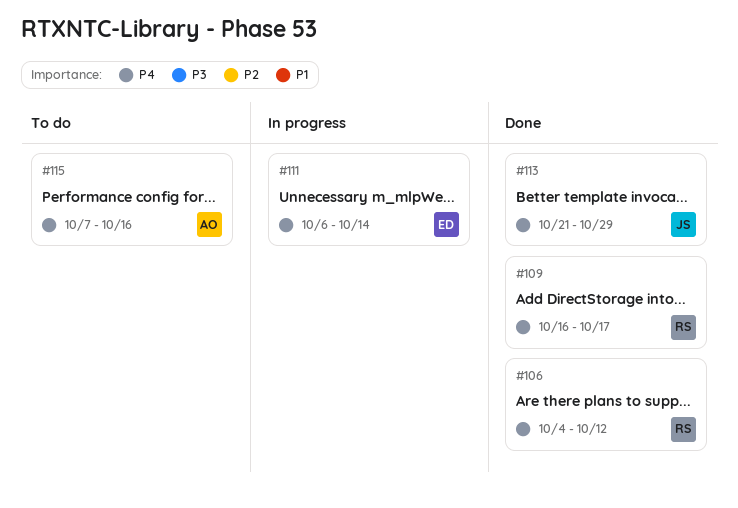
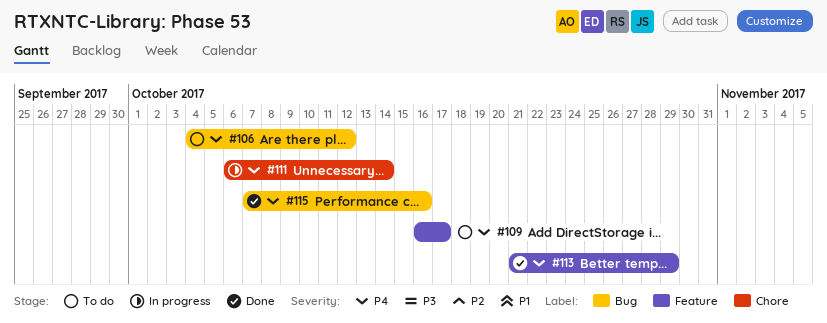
#106, status: Done -> To do
#109, status: Done -> To do
#115, status: To do -> Done

